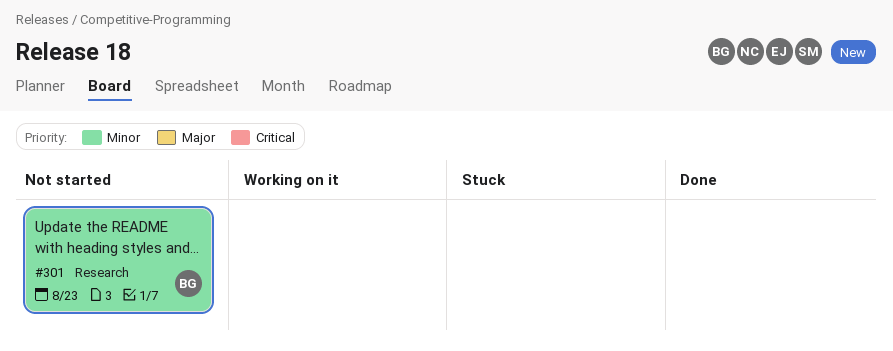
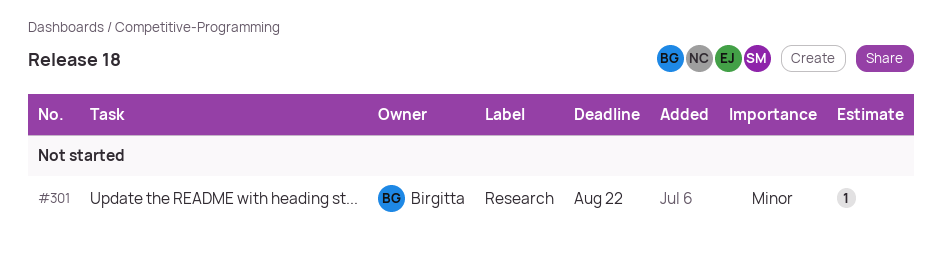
#301, due: Aug 23 -> Aug 22

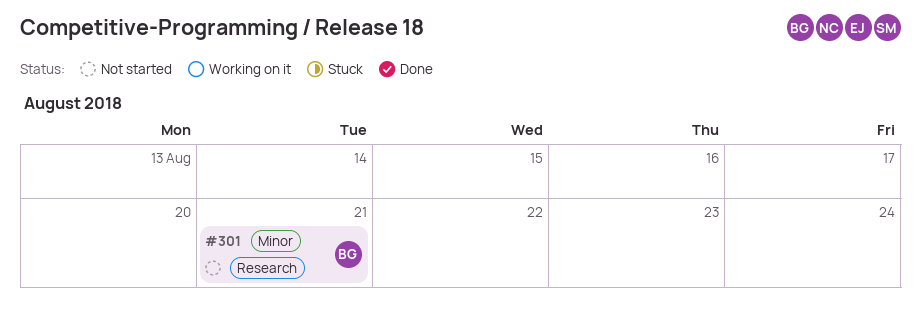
#301, due: Aug 22 -> Aug 21

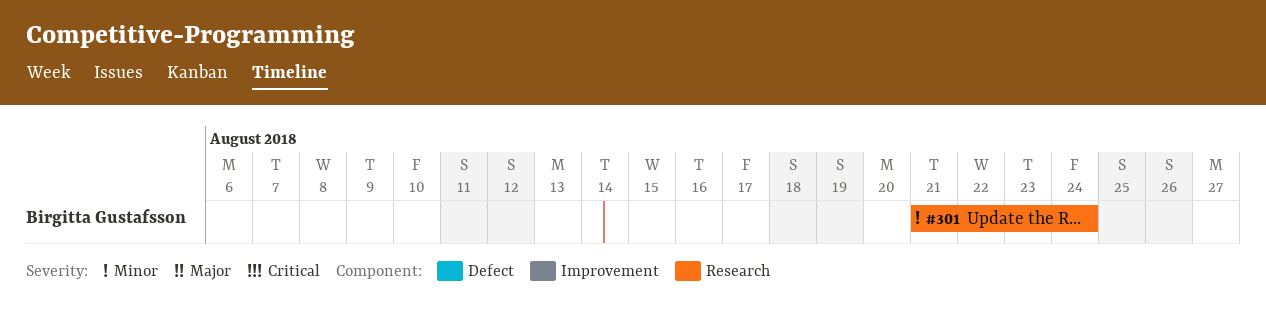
#301, due: Aug 21 -> Aug 24

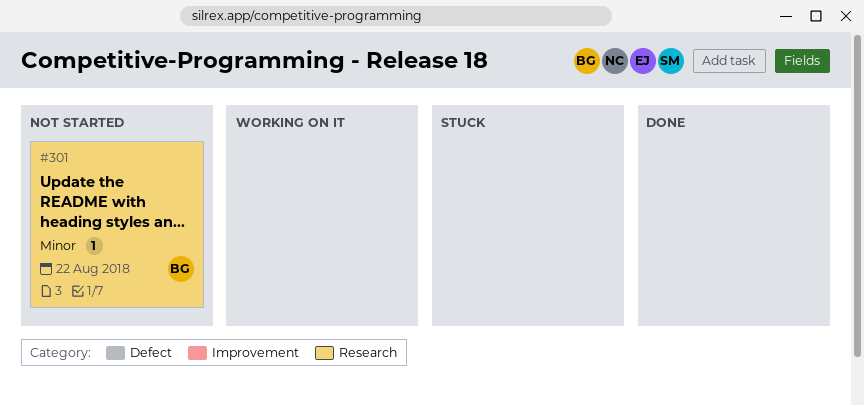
#301, due: Aug 24 -> Aug 22

